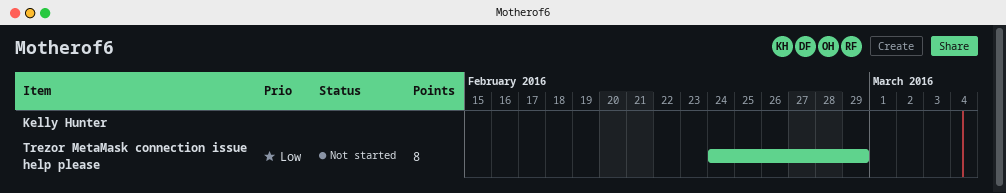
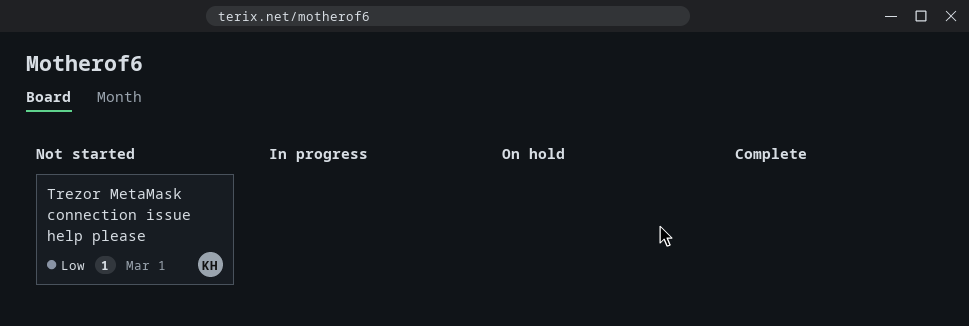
Trezor MetaMask connection issue help please, estimate: 8 -> 1
Trezor MetaMask connection issue help please, due: Feb 29 -> Mar 1

